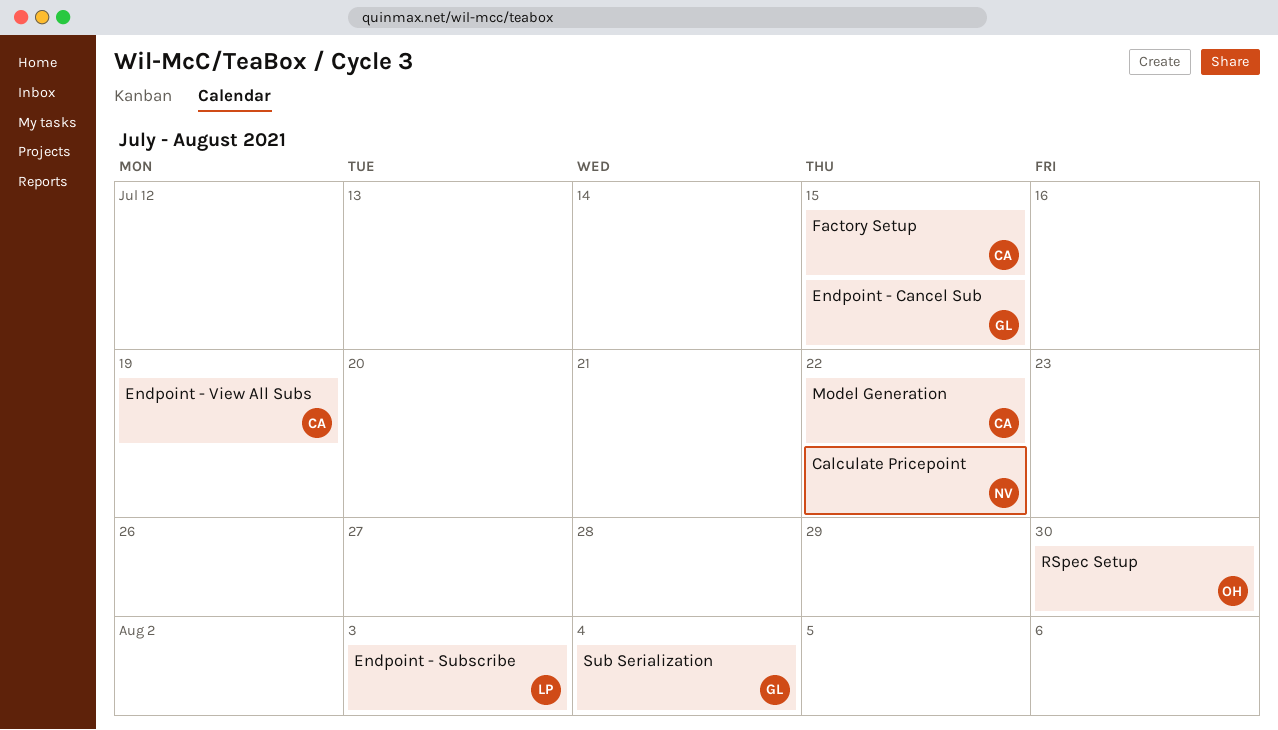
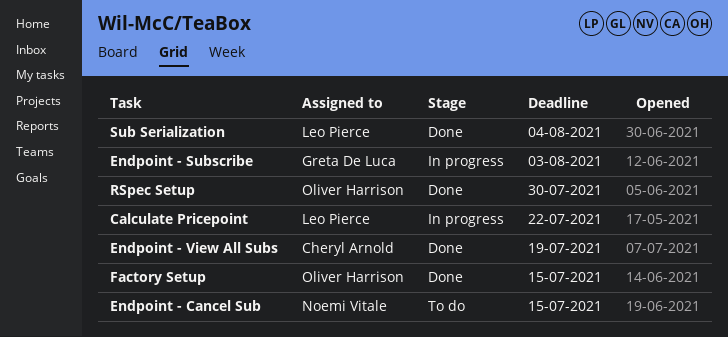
Calculate Pricepoint, owner: Noemi Vitale -> Leo Pierce
Endpoint - Cancel Sub, owner: Greta De Luca -> Noemi Vitale
Endpoint - Subscribe, owner: Leo Pierce -> Greta De Luca
Factory Setup, owner: Cheryl Arnold -> Oliver Harrison
Model Generation: present -> none
Sub Serialization, owner: Greta De Luca -> Leo Pierce

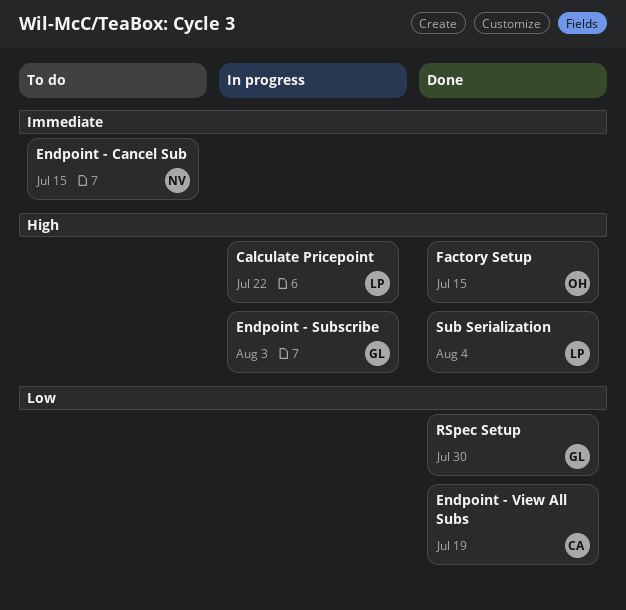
RSpec Setup, owner: Oliver Harrison -> Greta De Luca

